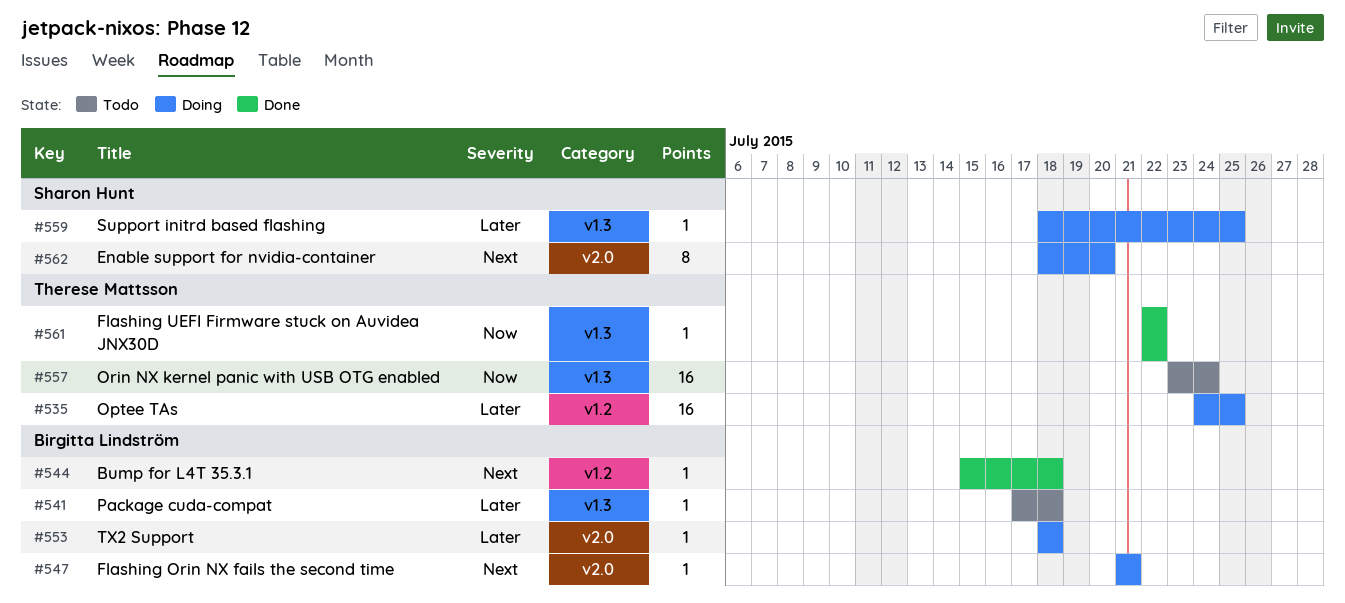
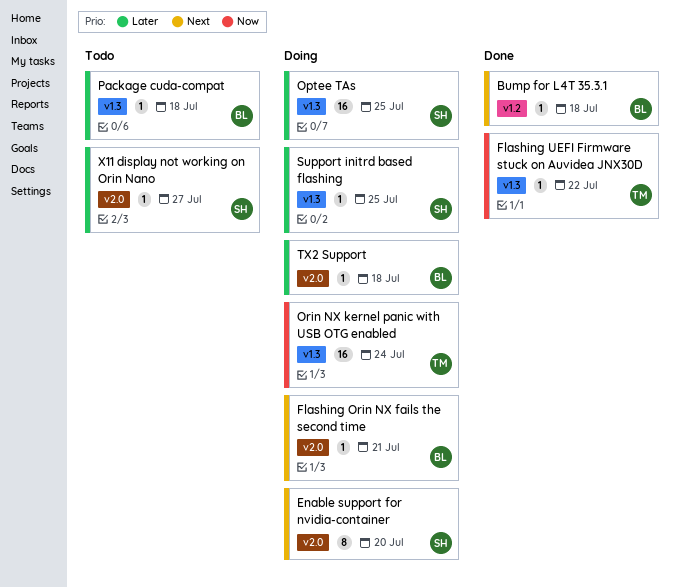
Optee TAs, owner: Therese Mattsson -> Sharon Hunt
Optee TAs, label: v1.2 -> v1.3
Orin NX kernel panic with USB OTG enabled, status: Todo -> Doing
X11 display not working on Orin Nano: none -> present

